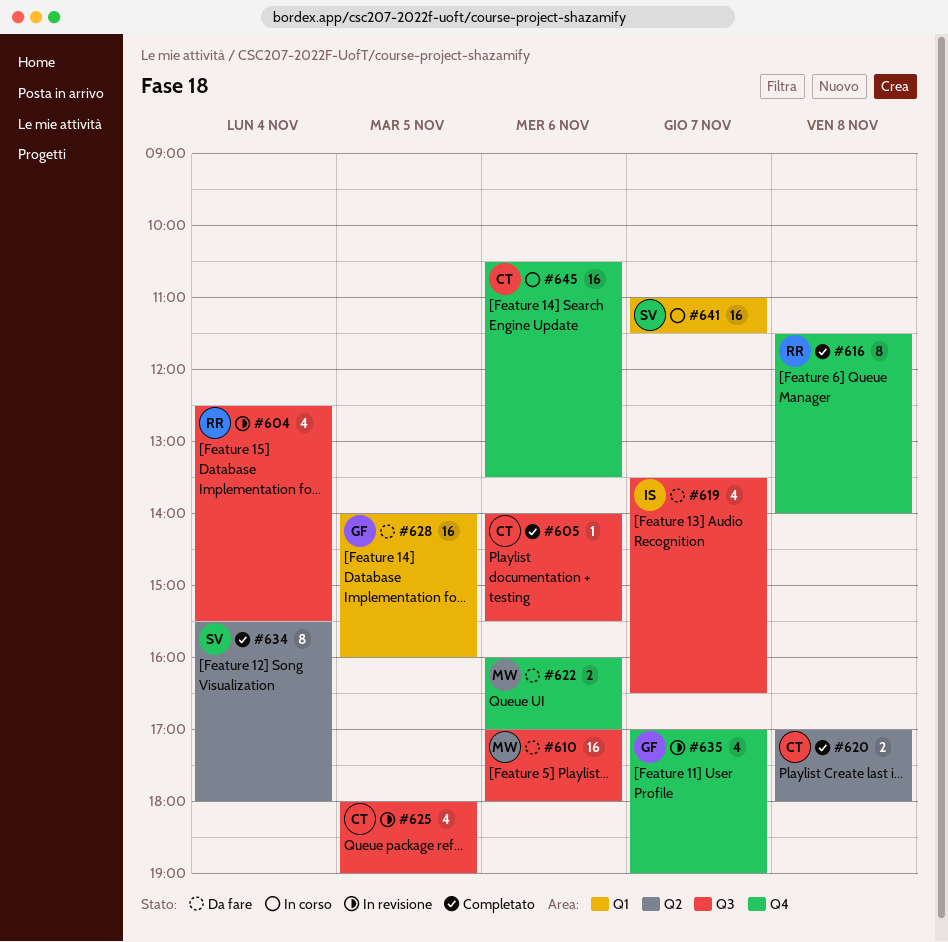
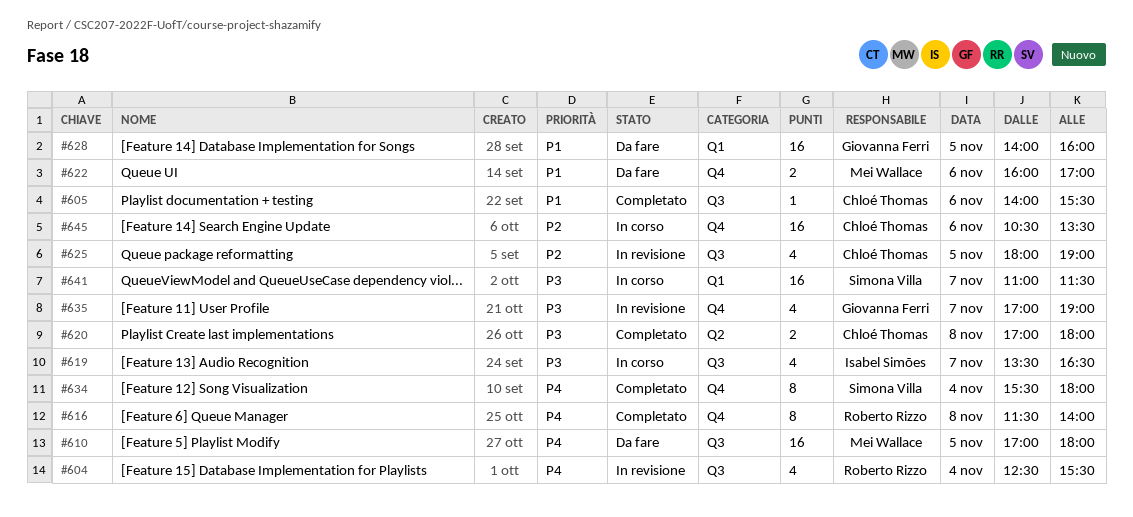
#610, day: Nov 6 -> Nov 5
#619, status: Da fare -> In corso
#634, label: Q2 -> Q4

